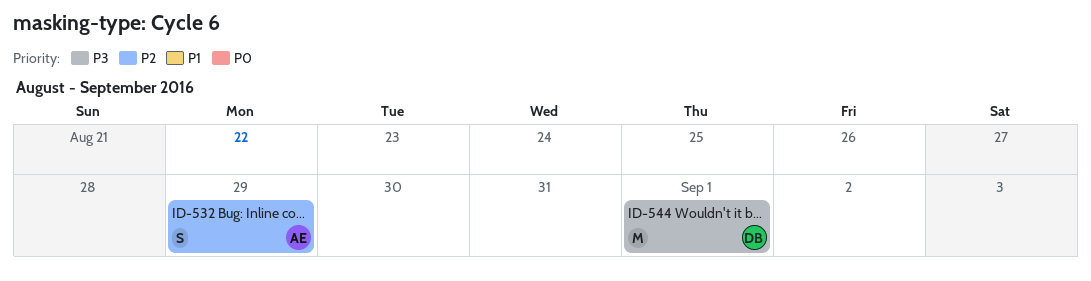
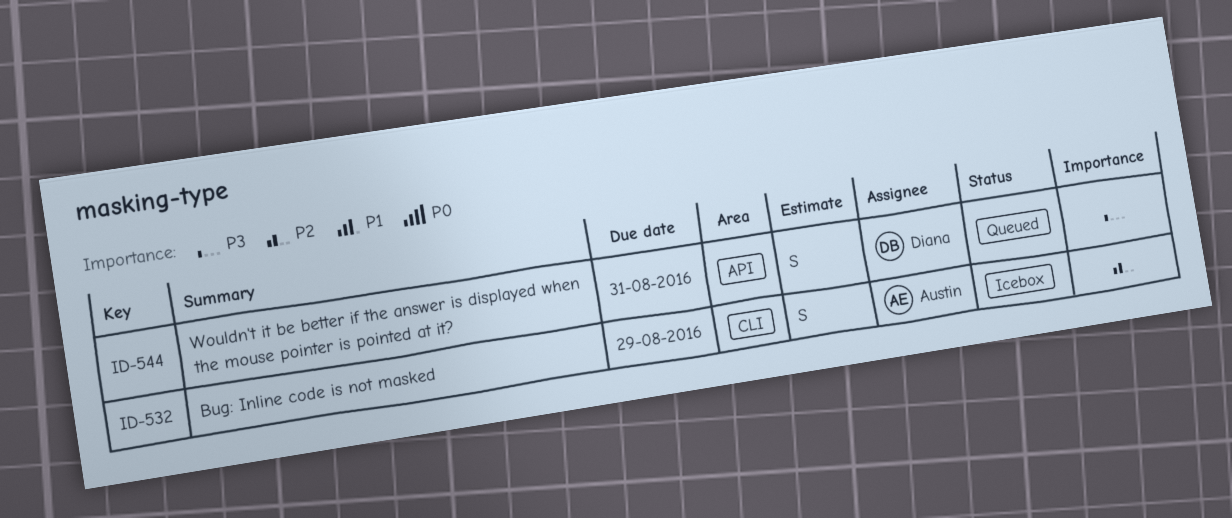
ID-544, estimate: M -> S
ID-544, due: Sep 1 -> Aug 31

